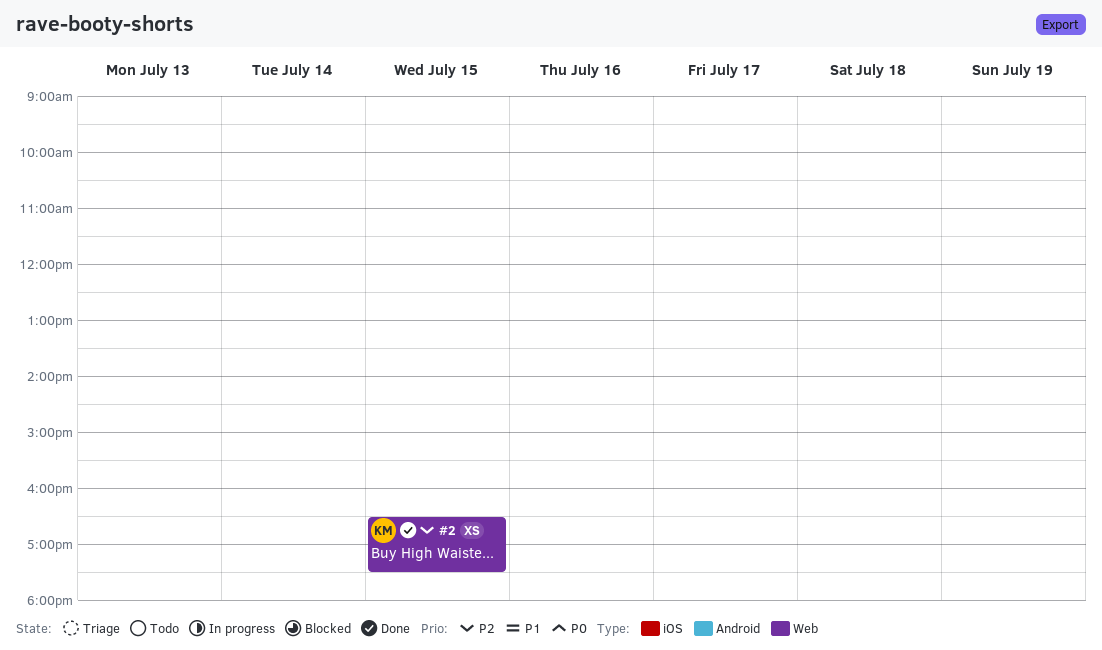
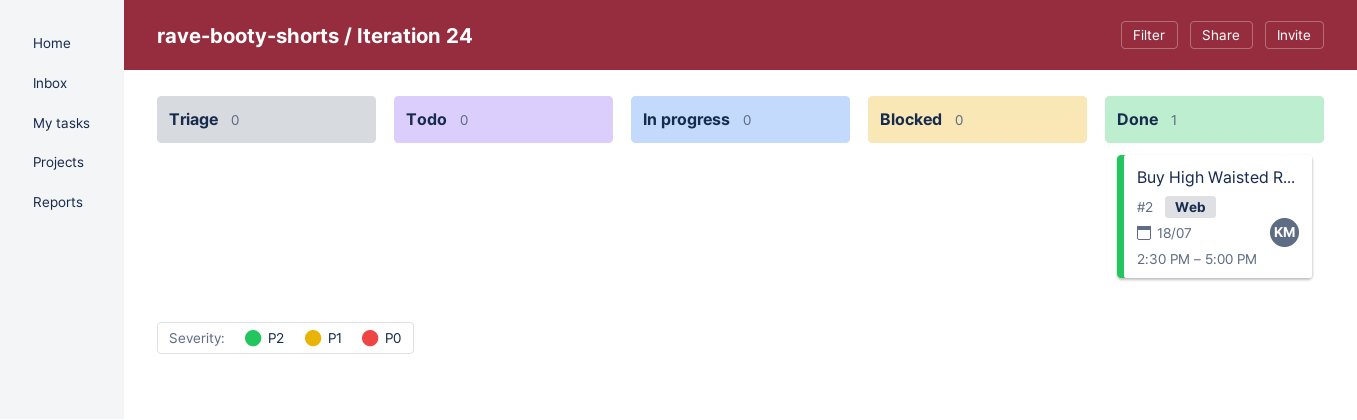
#2, day: Jul 15 -> Jul 18
#2, begins: 16:30 -> 14:30
#2, ends: 17:30 -> 17:00

